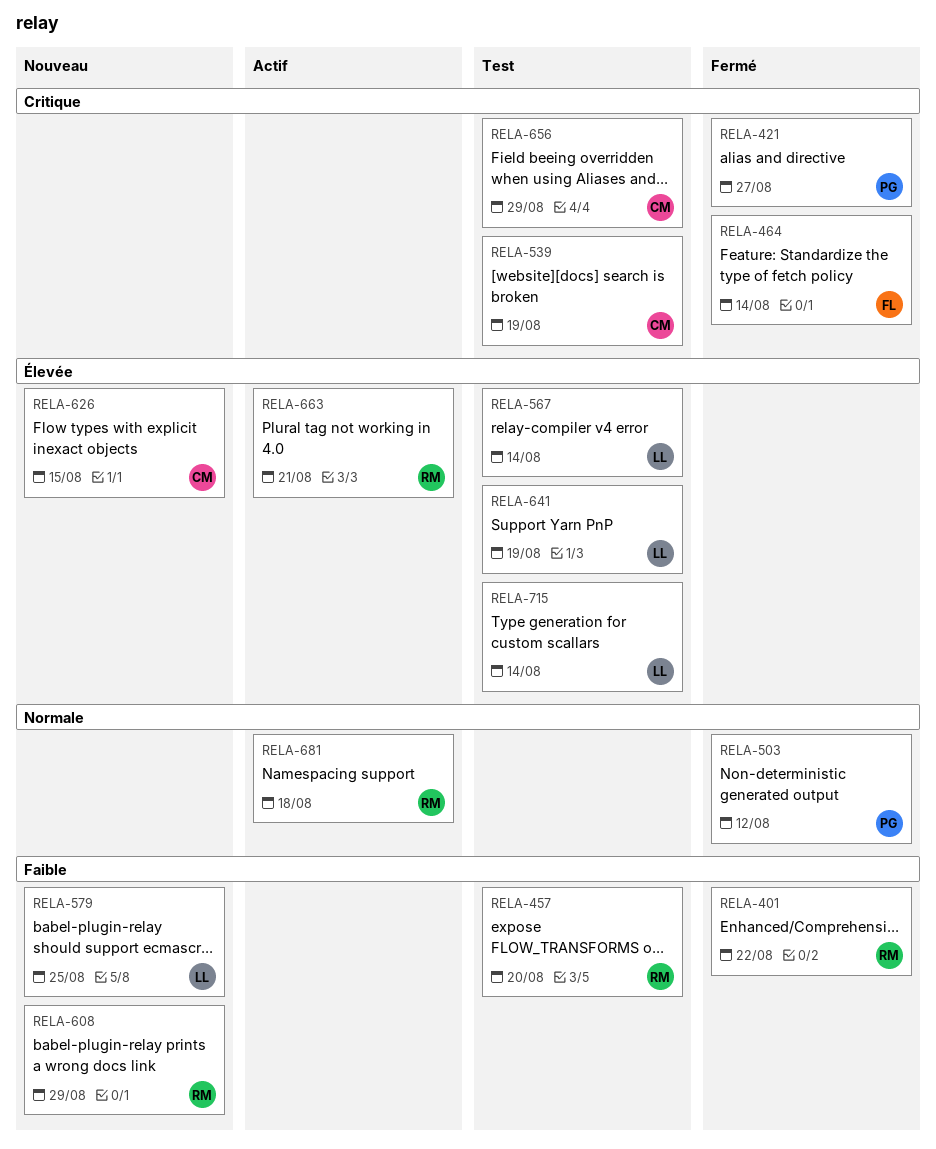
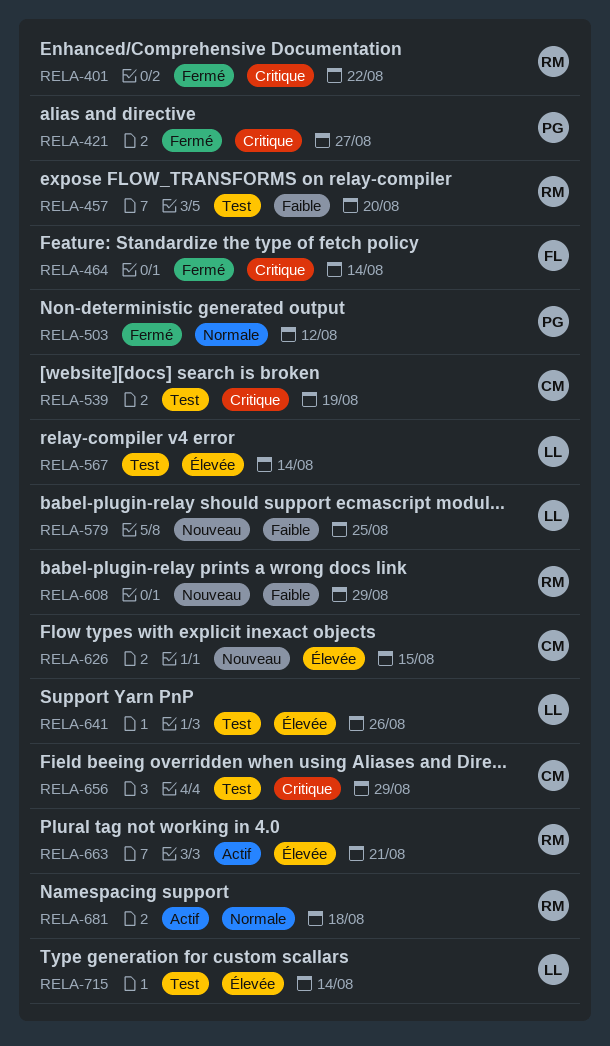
RELA-401, priority: Faible -> Critique
RELA-641, due: Aug 19 -> Aug 26

